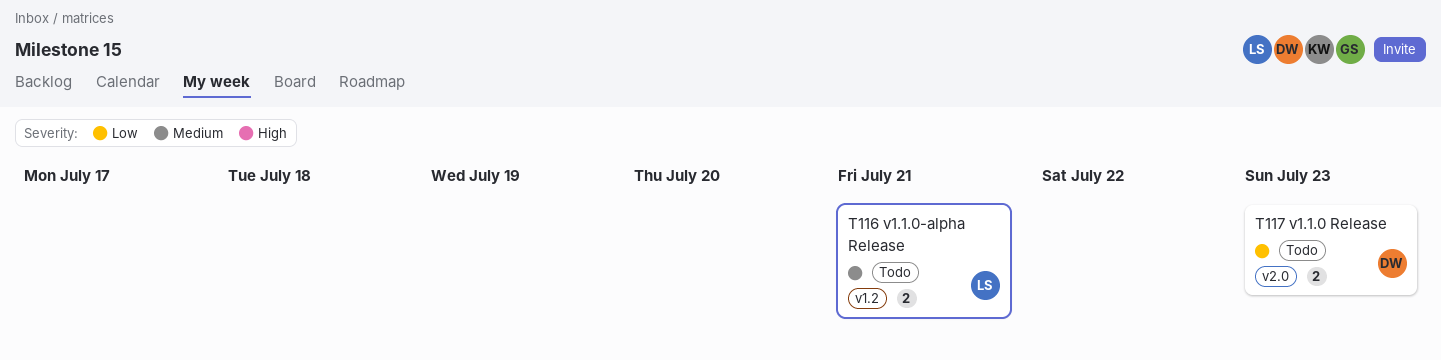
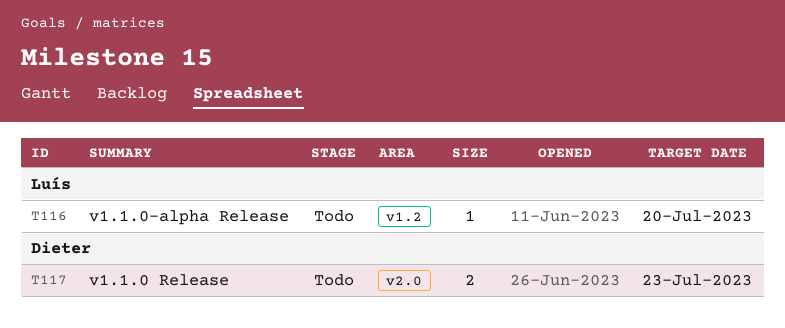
T116, estimate: 2 -> 1
T116, due: Jul 21 -> Jul 20

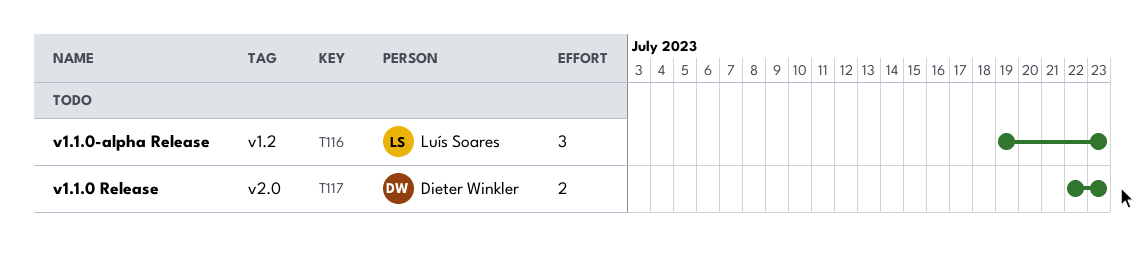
T116, estimate: 1 -> 3
T116, due: Jul 20 -> Jul 23

